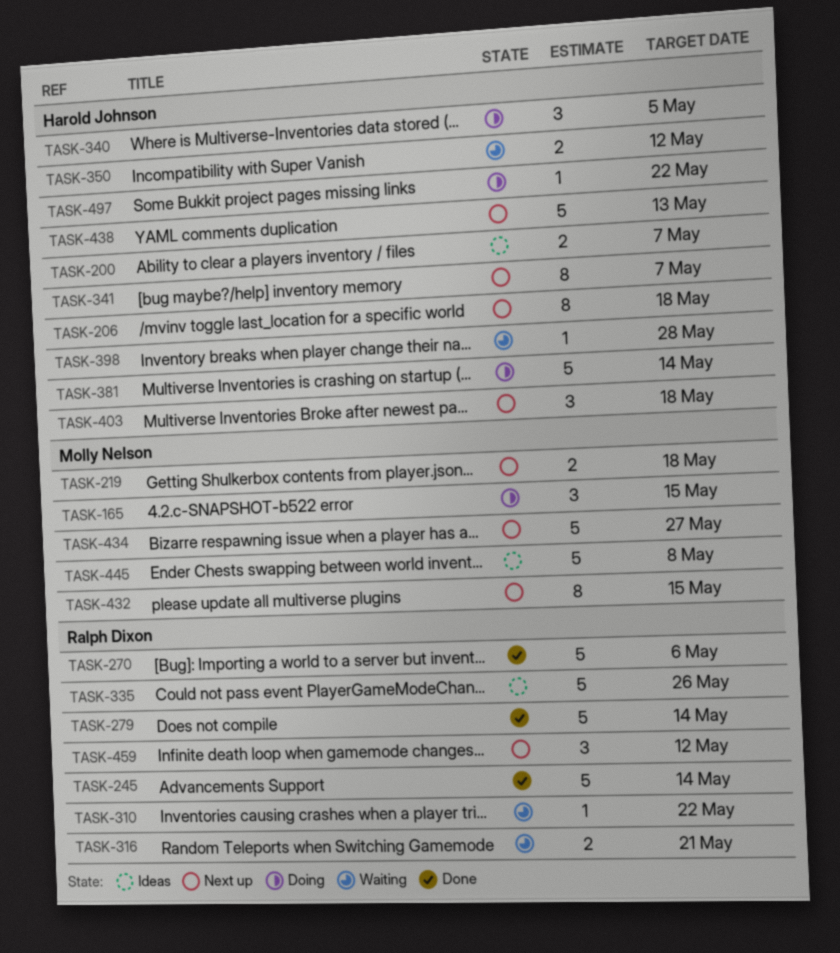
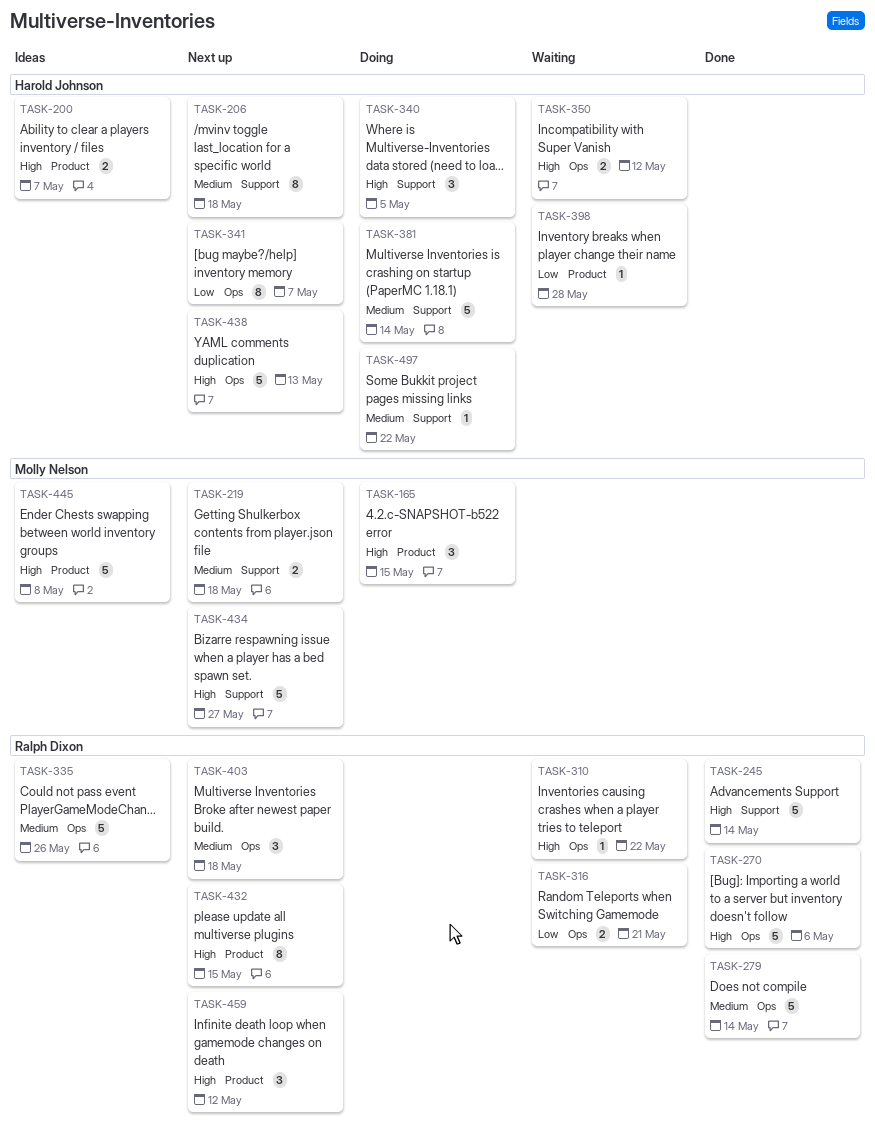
TASK-403, owner: Harold Johnson -> Ralph Dixon
TASK-432, owner: Molly Nelson -> Ralph Dixon

